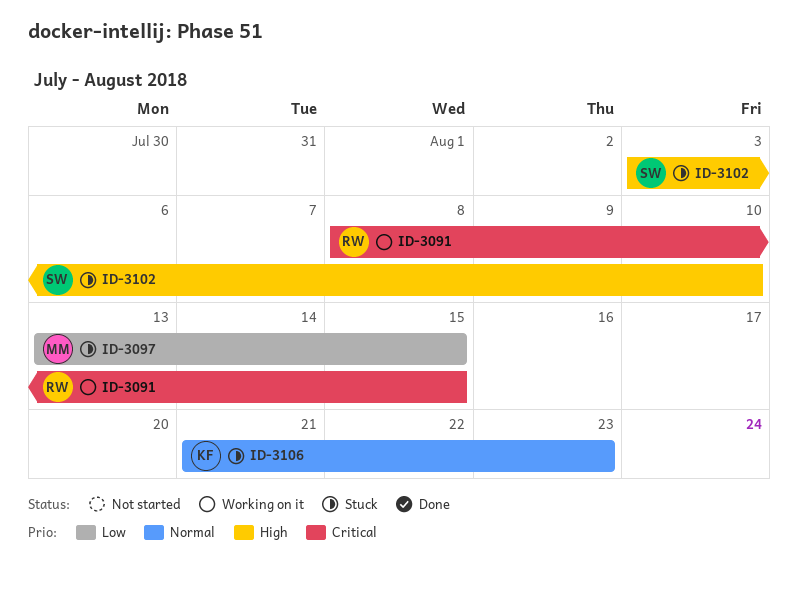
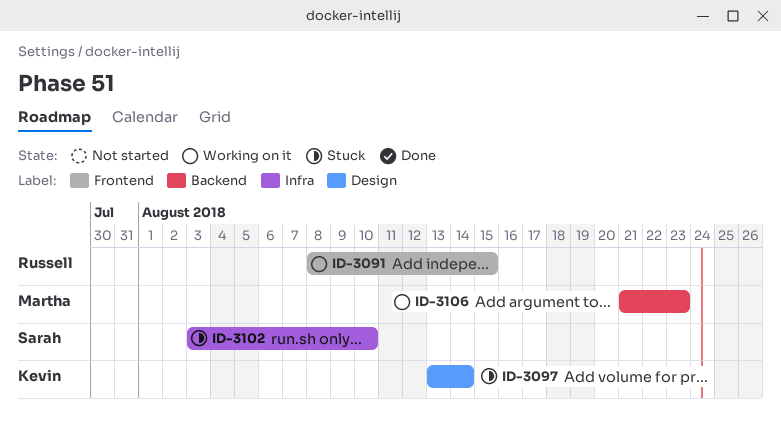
ID-3097, owner: Martha -> Kevin
ID-3097, due: Aug 15 -> Aug 14
ID-3106, status: Stuck -> Working on it
ID-3106, owner: Kevin -> Martha

